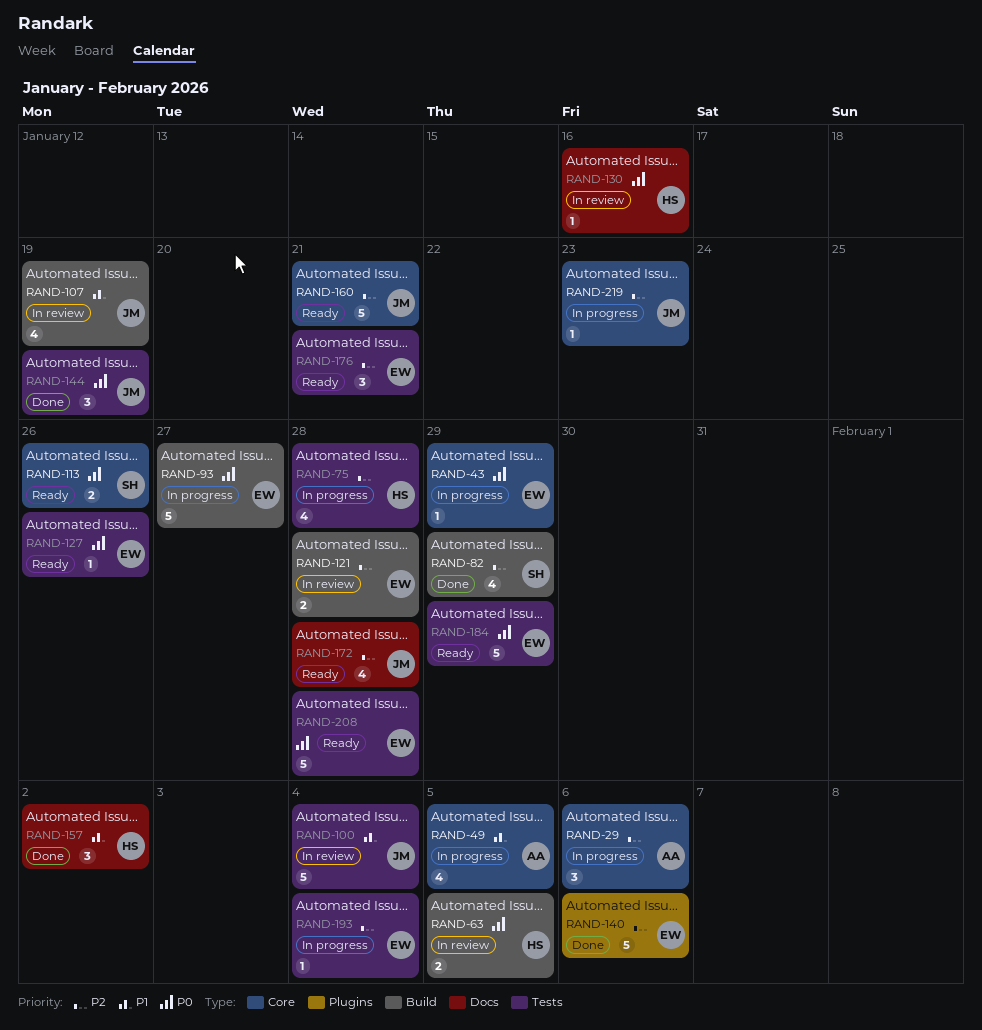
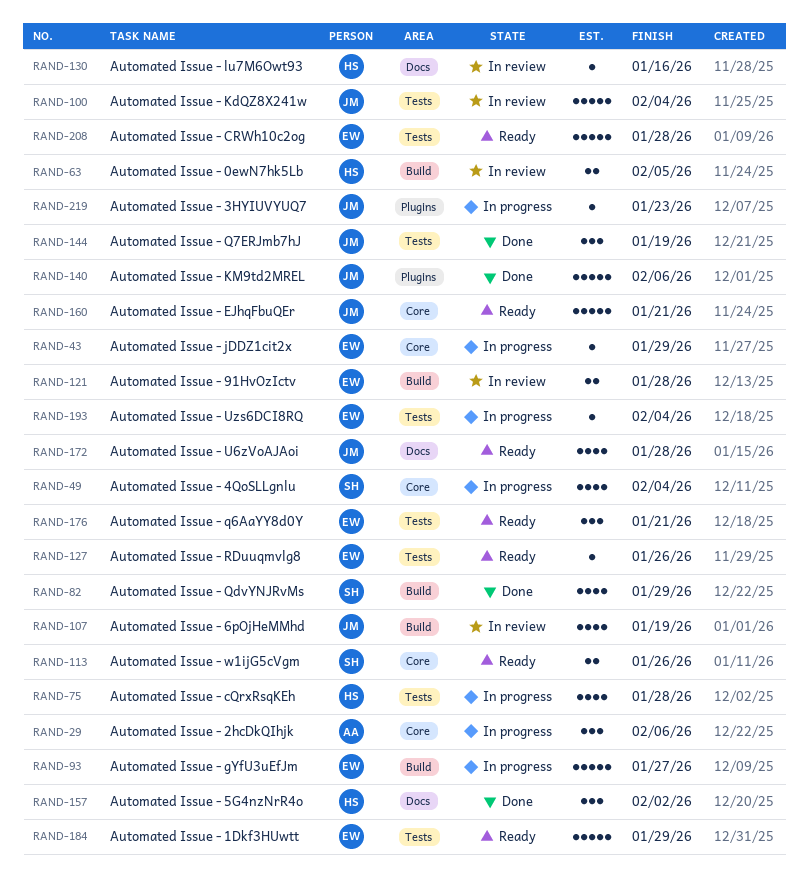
RAND-49, owner: AA -> SH
RAND-49, due: Feb 5 -> Feb 4
RAND-140, owner: EW -> JM
RAND-219, label: Core -> Plugins

